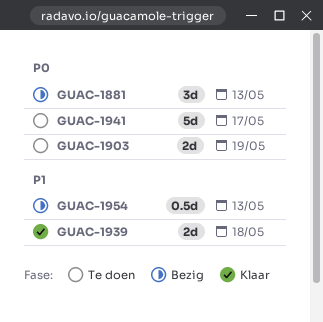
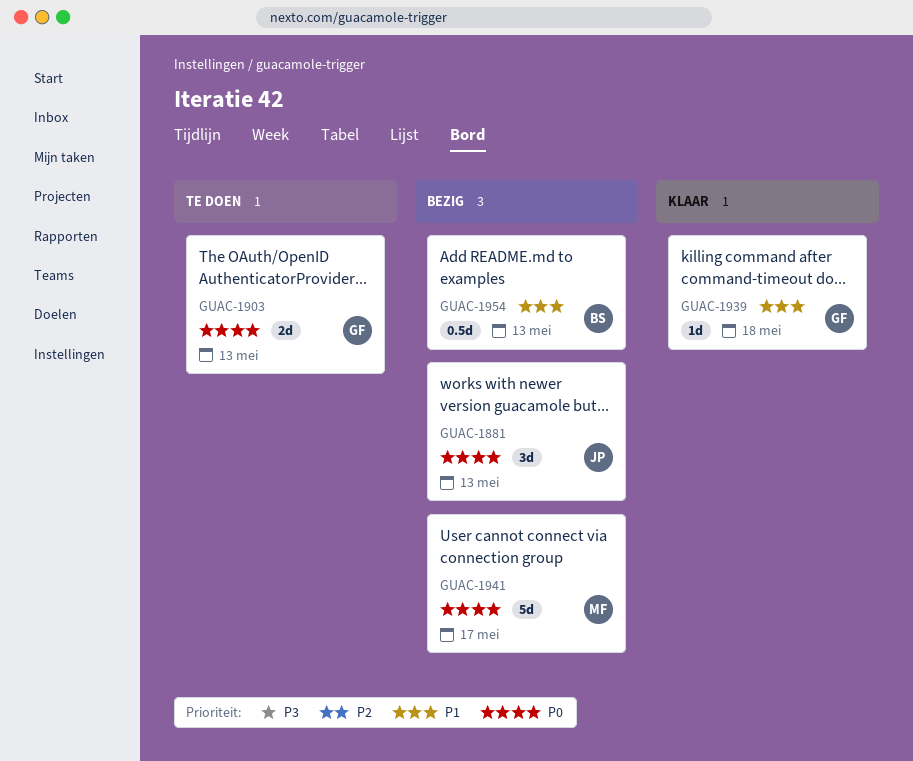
GUAC-1903, due: May 19 -> May 13
GUAC-1939, estimate: 2d -> 1d
GUAC-1941, status: Te doen -> Bezig

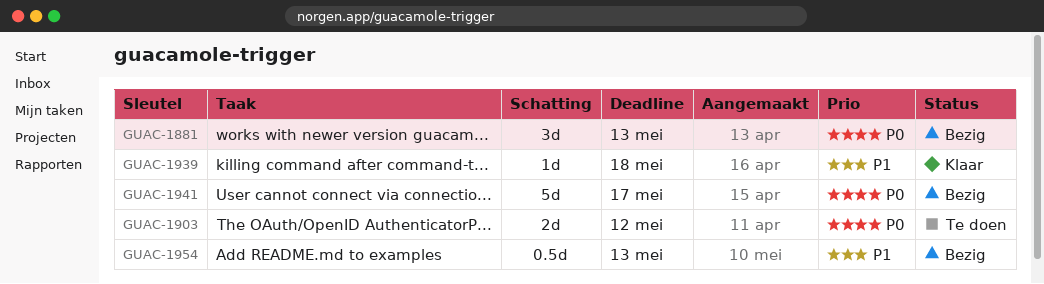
GUAC-1903, due: May 13 -> May 12

